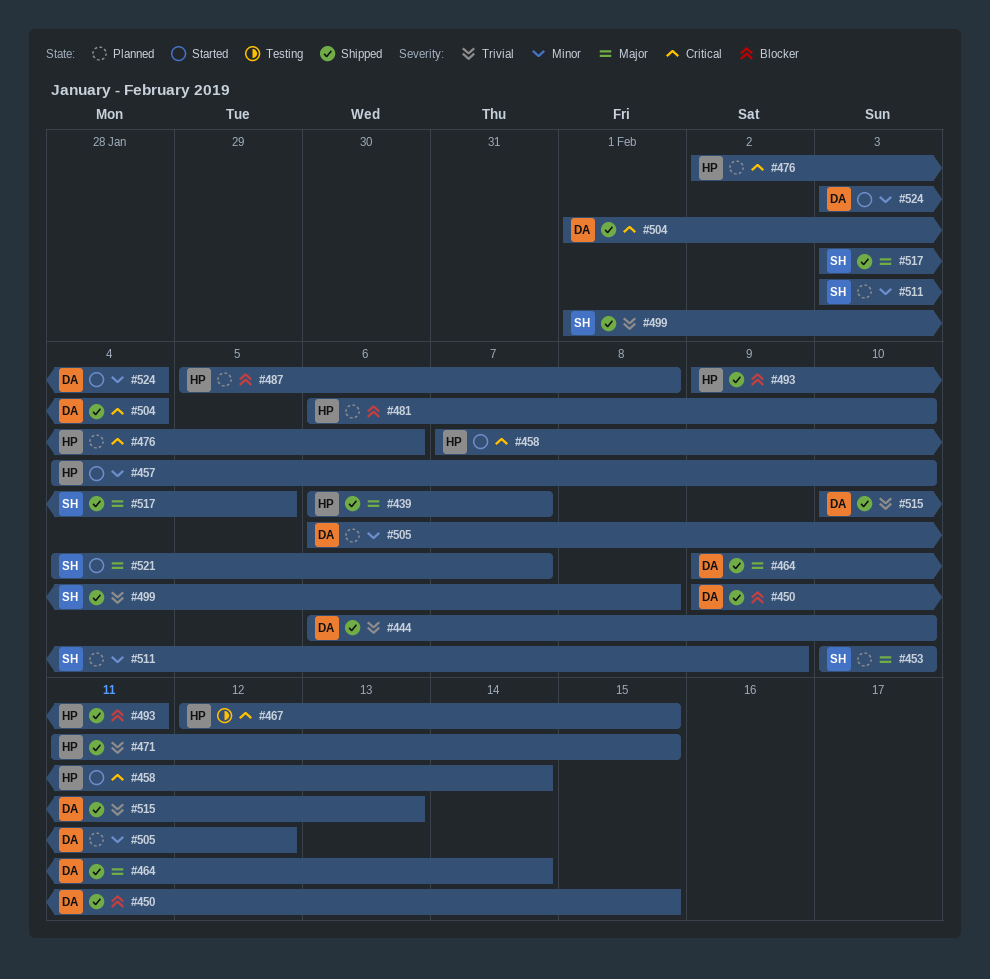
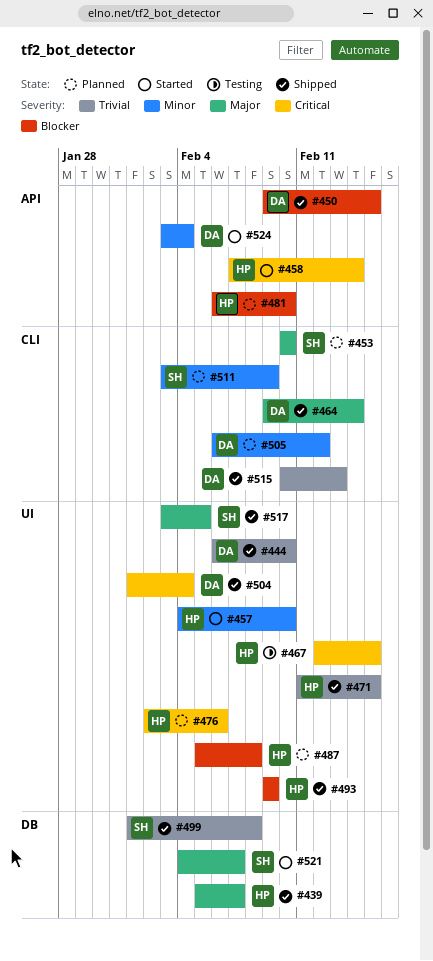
#439, start: Feb 6 -> Feb 5
#493, due: Feb 11 -> Feb 9

